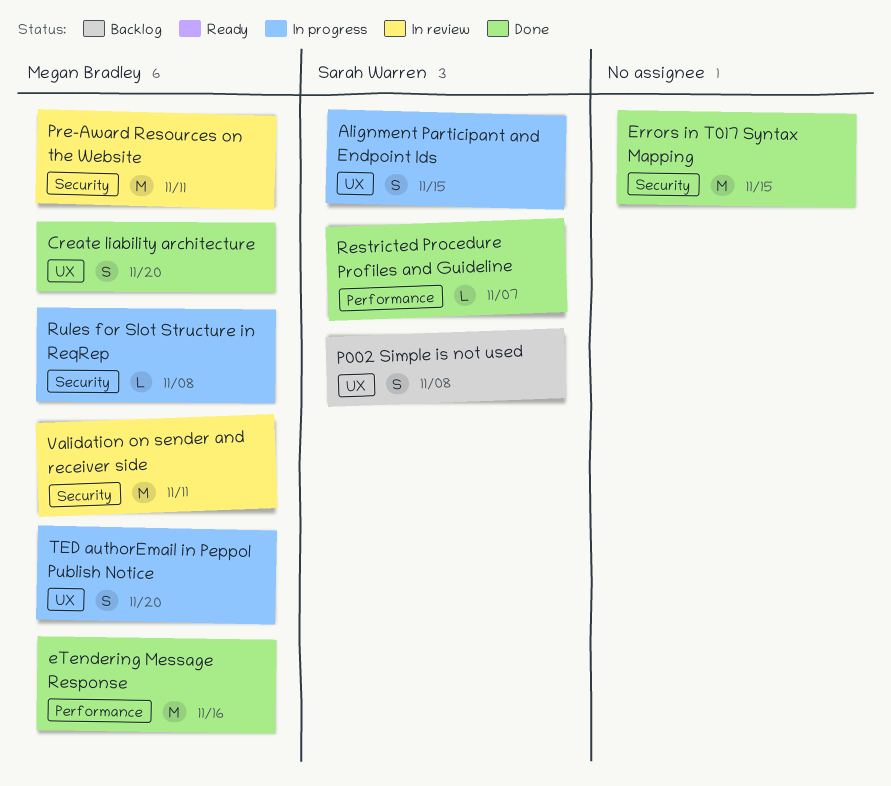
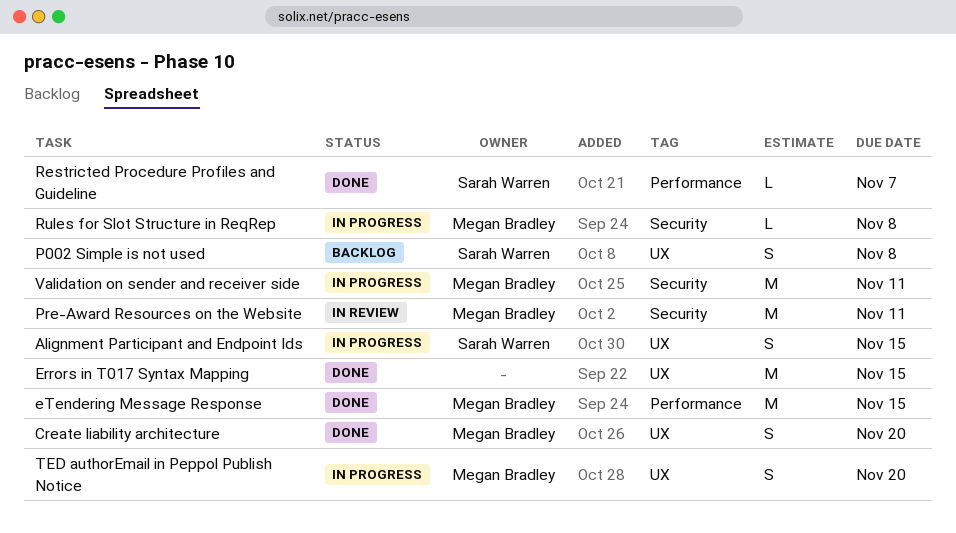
Errors in T017 Syntax Mapping, label: Security -> UX
eTendering Message Response, due: Nov 16 -> Nov 15
Validation on sender and receiver side, status: In review -> In progress

